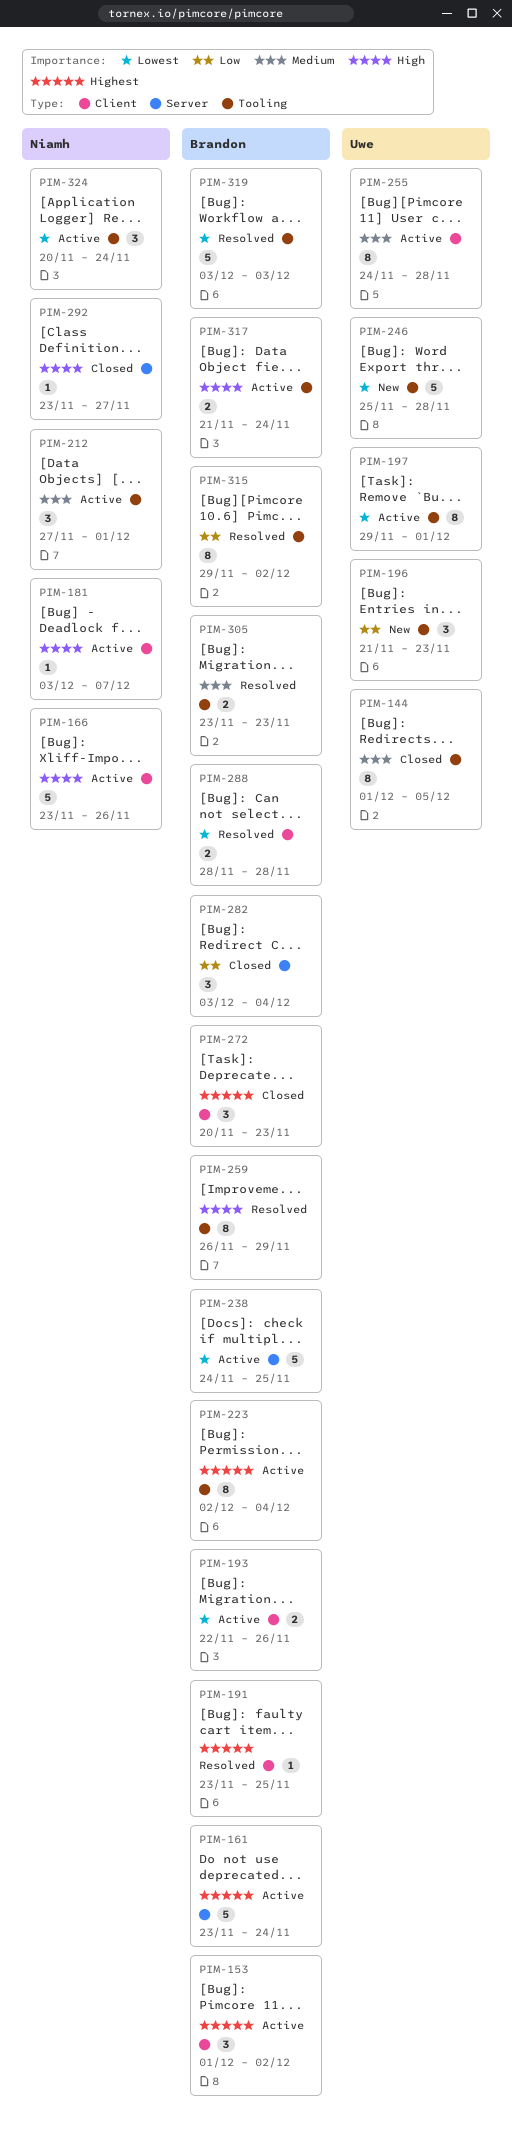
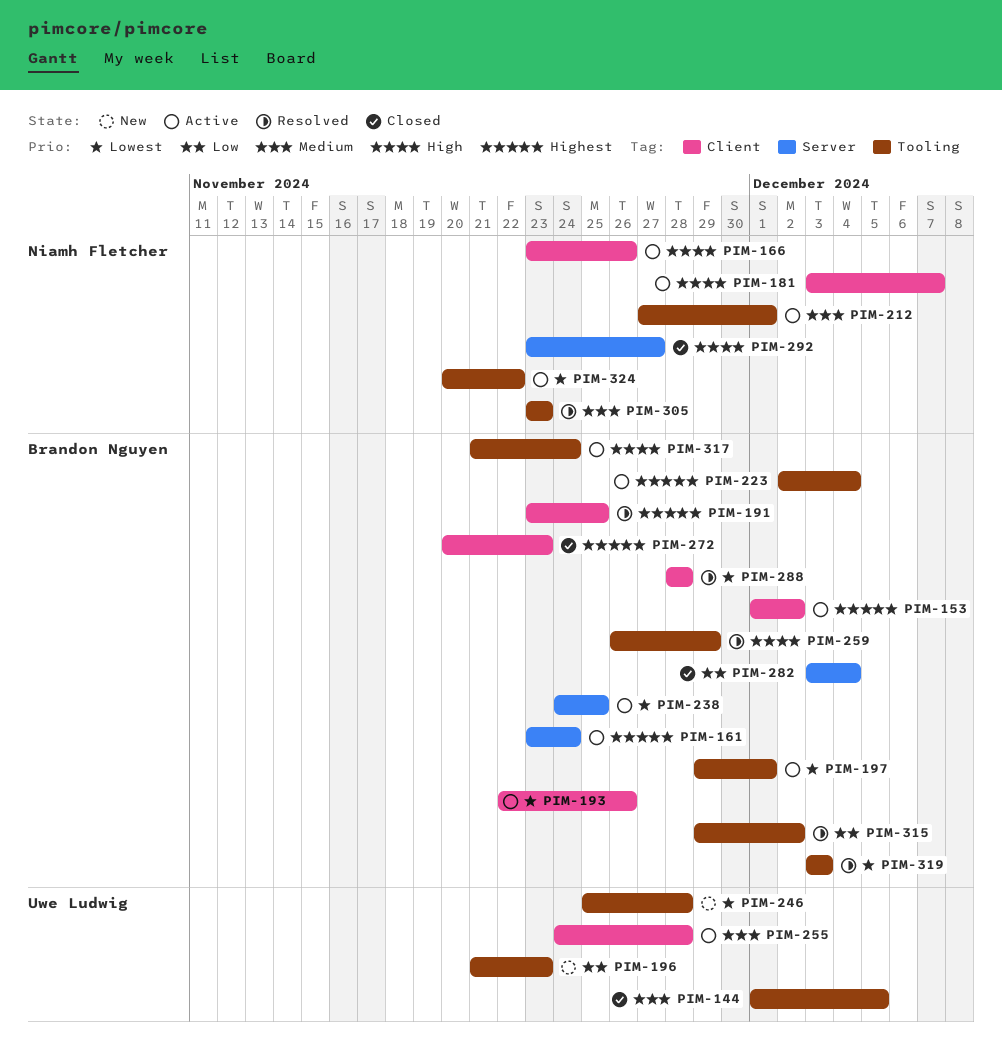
PIM-197, owner: Uwe Ludwig -> Brandon Nguyen
PIM-305, owner: Brandon Nguyen -> Niamh Fletcher
PIM-324, due: Nov 24 -> Nov 22

